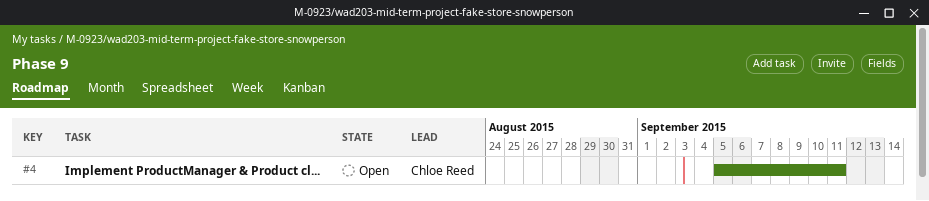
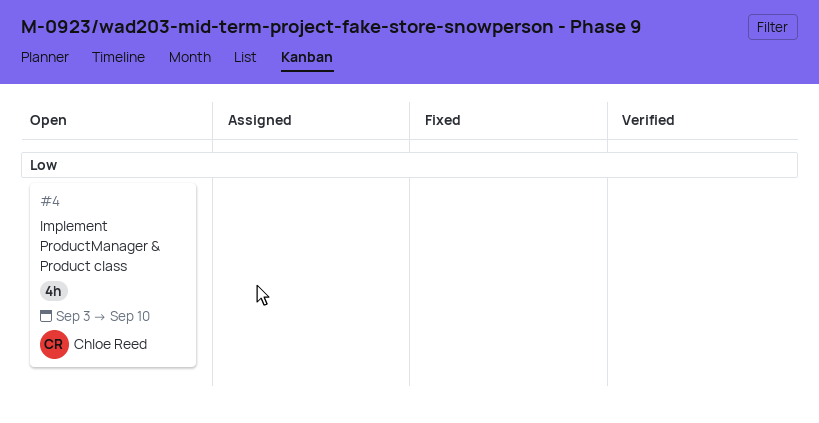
#4, start: Sep 5 -> Sep 3
#4, due: Sep 11 -> Sep 10

